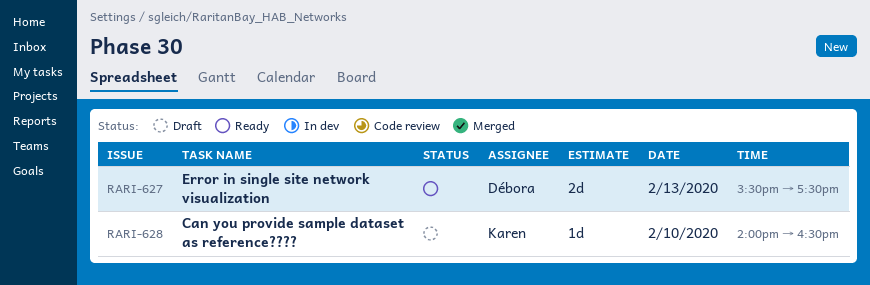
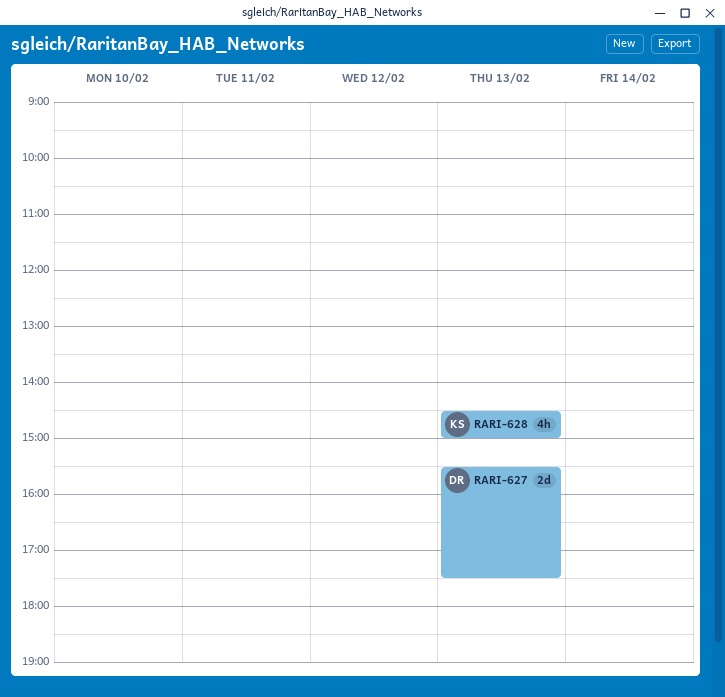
RARI-628, estimate: 1d -> 4h
RARI-628, day: Feb 10 -> Feb 13
RARI-628, begins: 14:00 -> 14:30
RARI-628, ends: 16:30 -> 15:00

